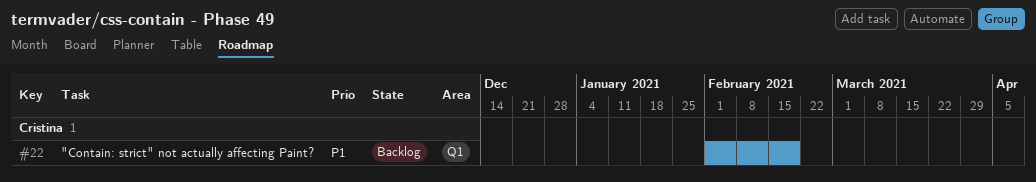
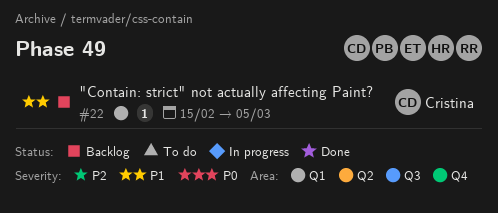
#22, start: Feb 1 -> Feb 15
#22, due: Feb 19 -> Mar 5

